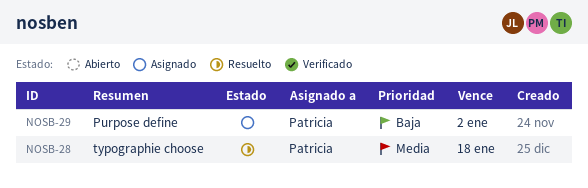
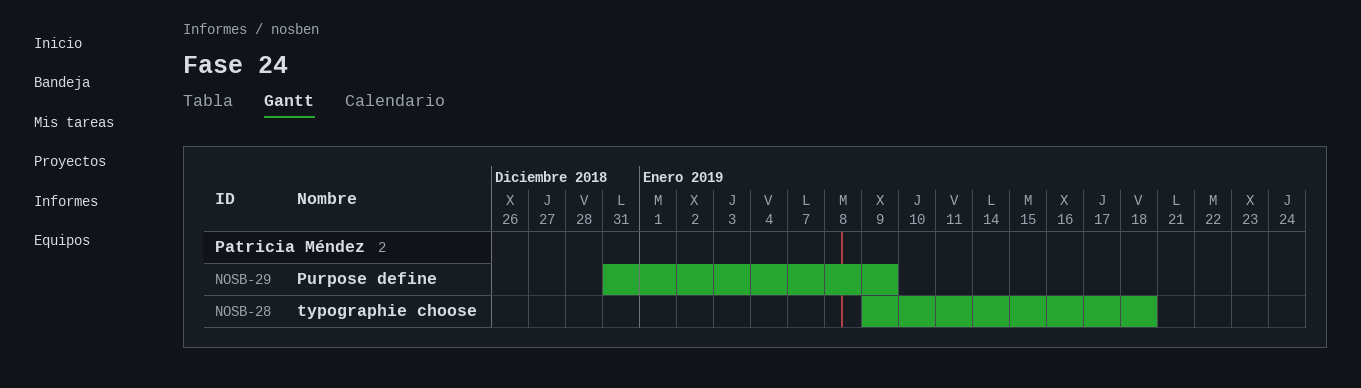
NOSB-29, due: Jan 2 -> Jan 9

